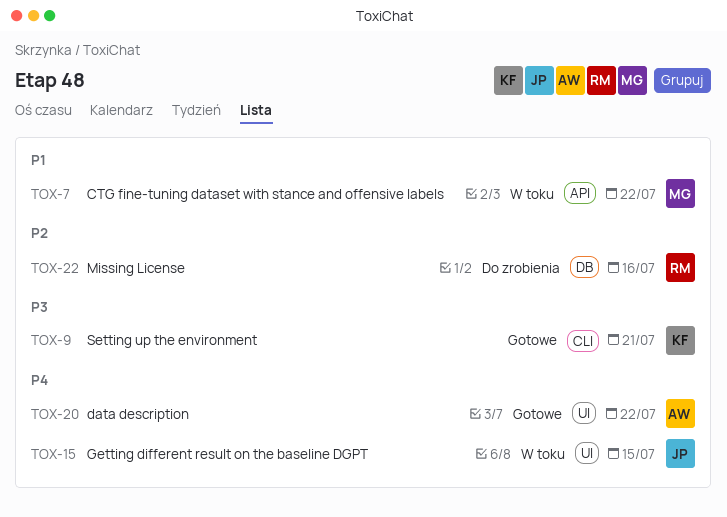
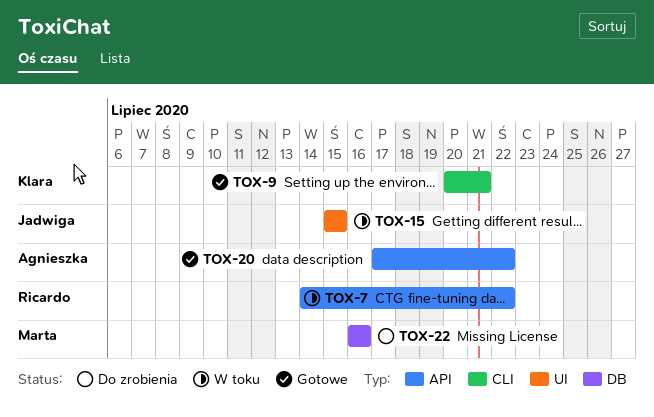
TOX-7, owner: Marta -> Ricardo
TOX-20, label: UI -> API
TOX-22, owner: Ricardo -> Marta

